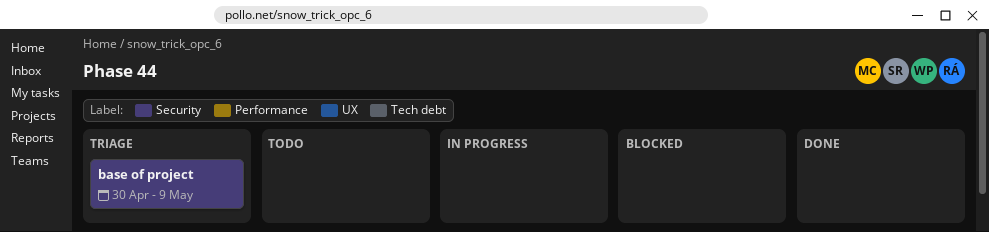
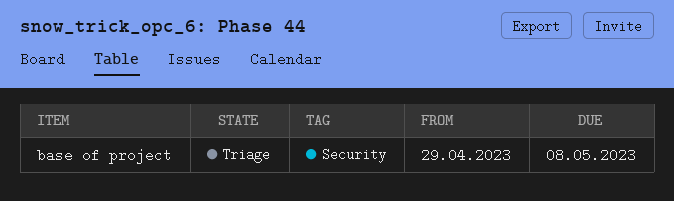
base of project, start: Apr 30 -> Apr 29
base of project, due: May 9 -> May 8

